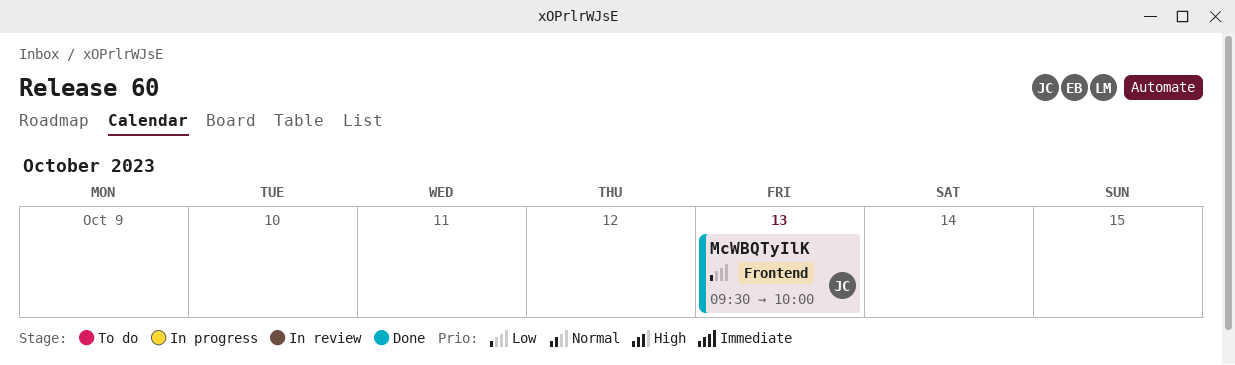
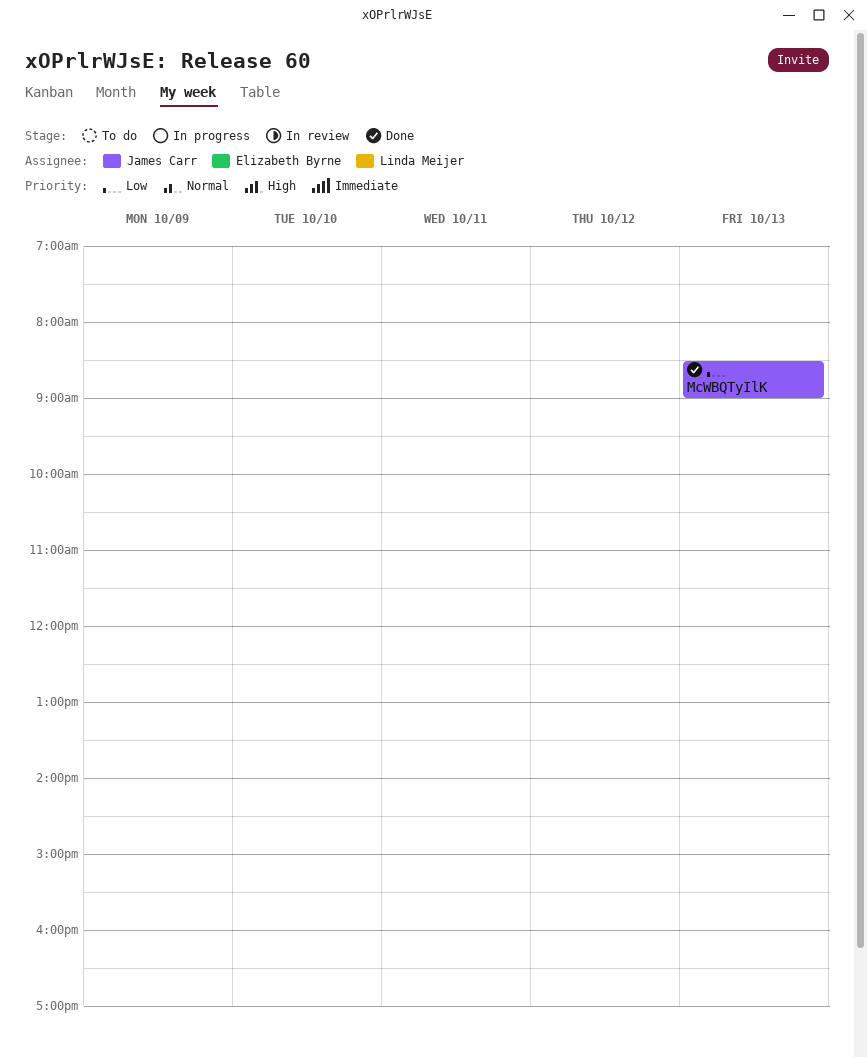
McWBQTyIlK, begins: 09:30 -> 08:30
McWBQTyIlK, ends: 10:00 -> 09:00

